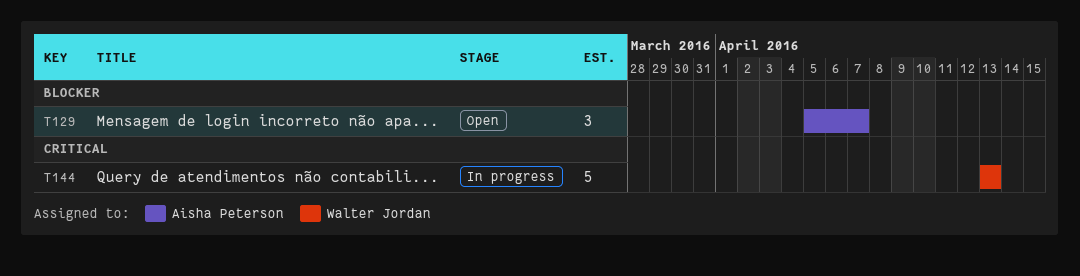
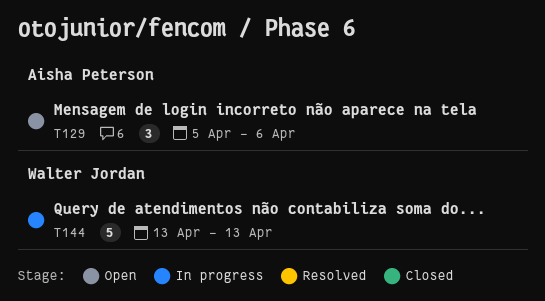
T129, due: Apr 7 -> Apr 6

